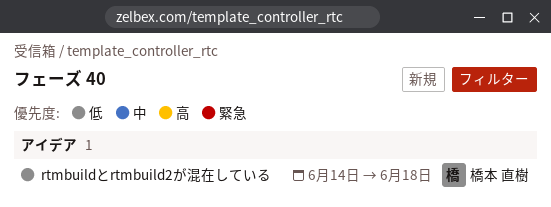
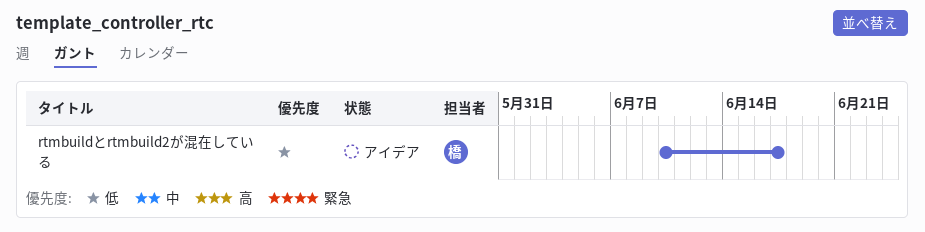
rtmbuildとrtmbuild2が混在している, start: Jun 14 -> Jun 10
rtmbuildとrtmbuild2が混在している, due: Jun 18 -> Jun 17

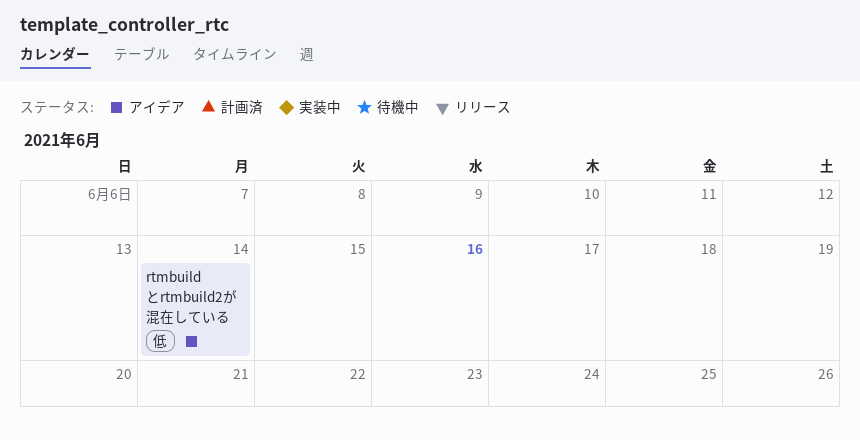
rtmbuildとrtmbuild2が混在している, due: Jun 17 -> Jun 14

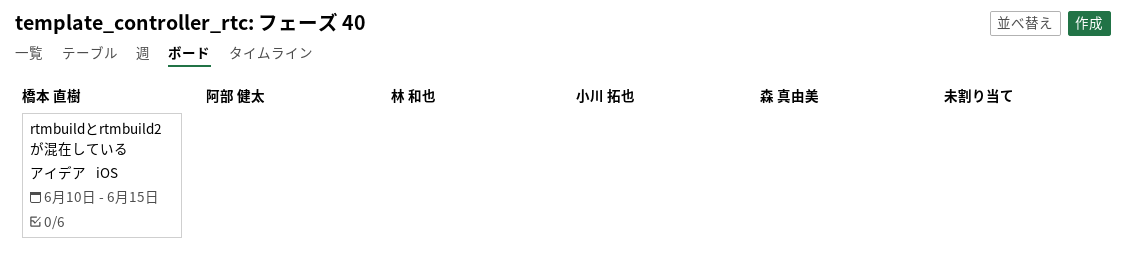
rtmbuildとrtmbuild2が混在している, due: Jun 14 -> Jun 15

